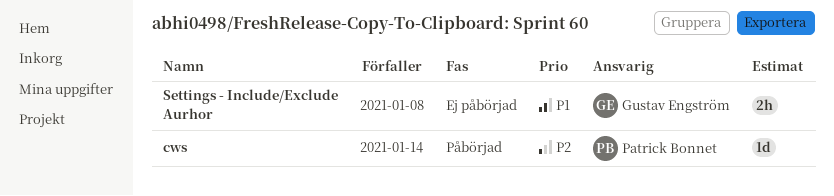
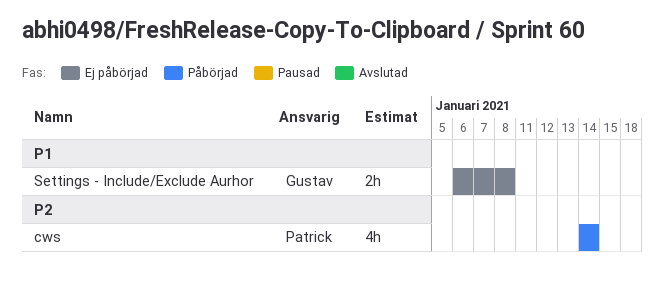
cws, estimate: 1d -> 4h

